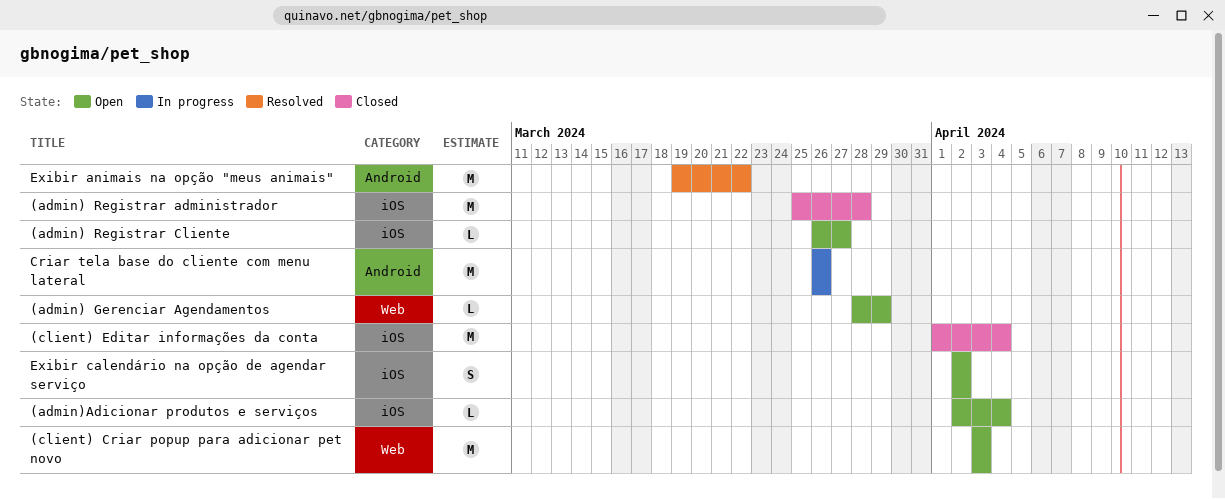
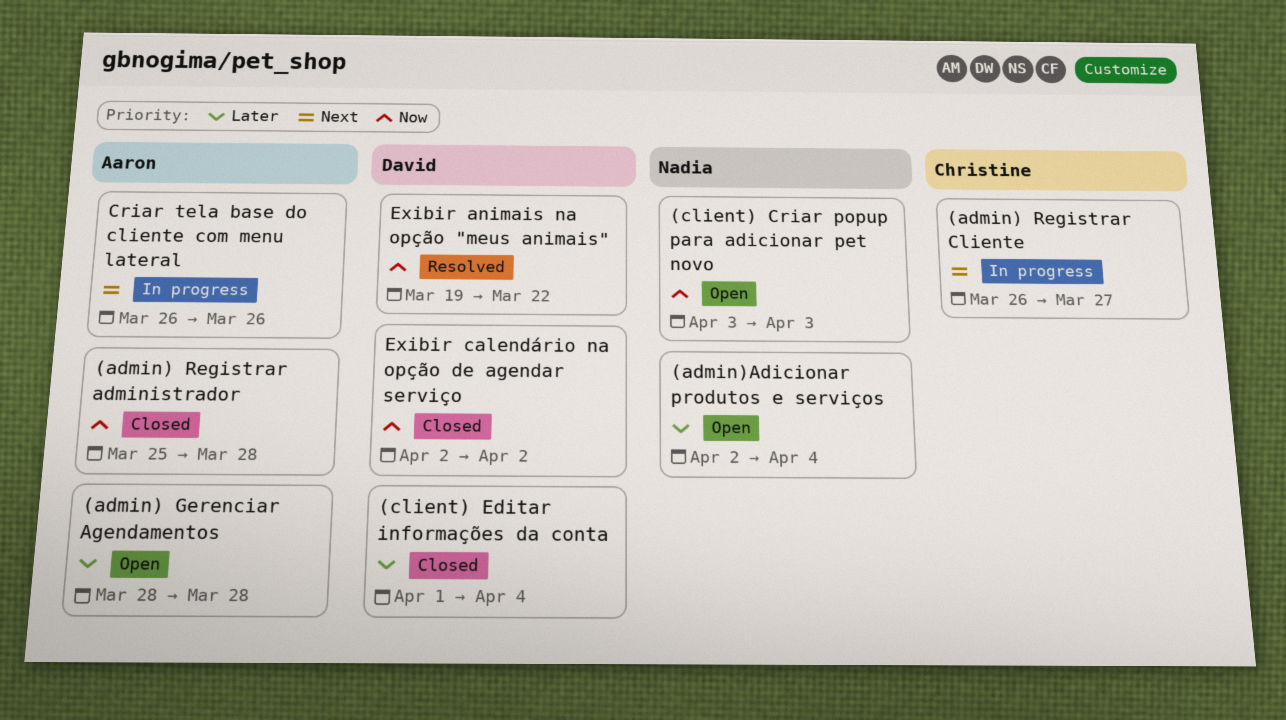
(admin) Gerenciar Agendamentos, due: Mar 29 -> Mar 28
(admin) Registrar Cliente, status: Open -> In progress
Exibir calendário na opção de agendar serviço, status: Open -> Closed

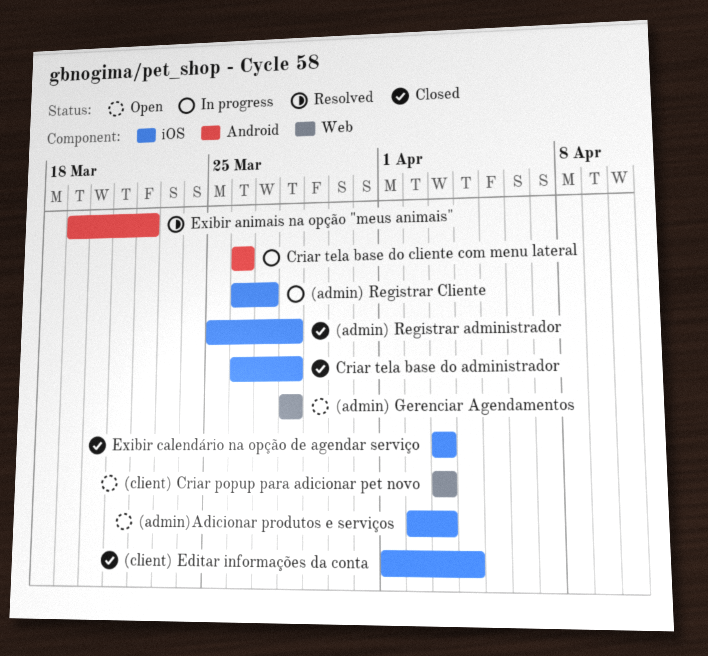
(admin)Adicionar produtos e serviços, due: Apr 4 -> Apr 3
Criar tela base do administrador: none -> present
Exibir calendário na opção de agendar serviço, start: Apr 2 -> Apr 3
Exibir calendário na opção de agendar serviço, due: Apr 2 -> Apr 3

